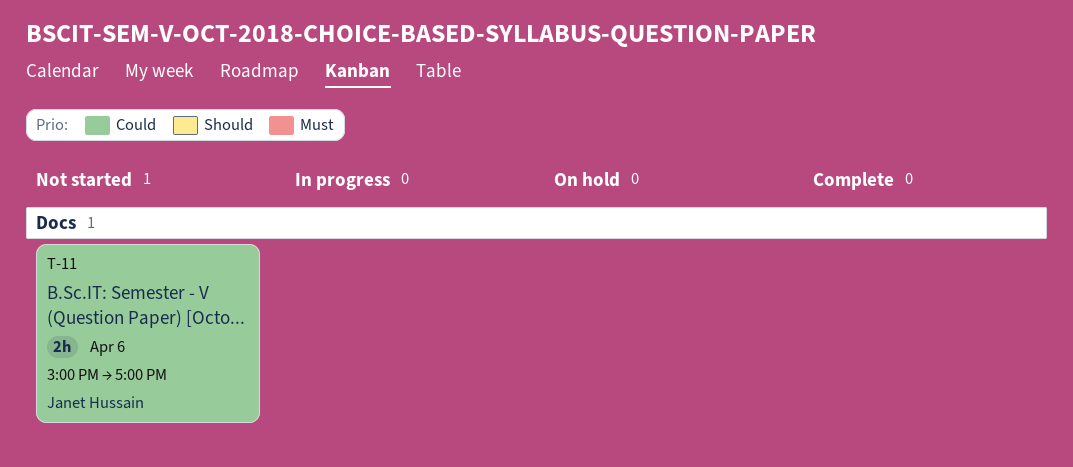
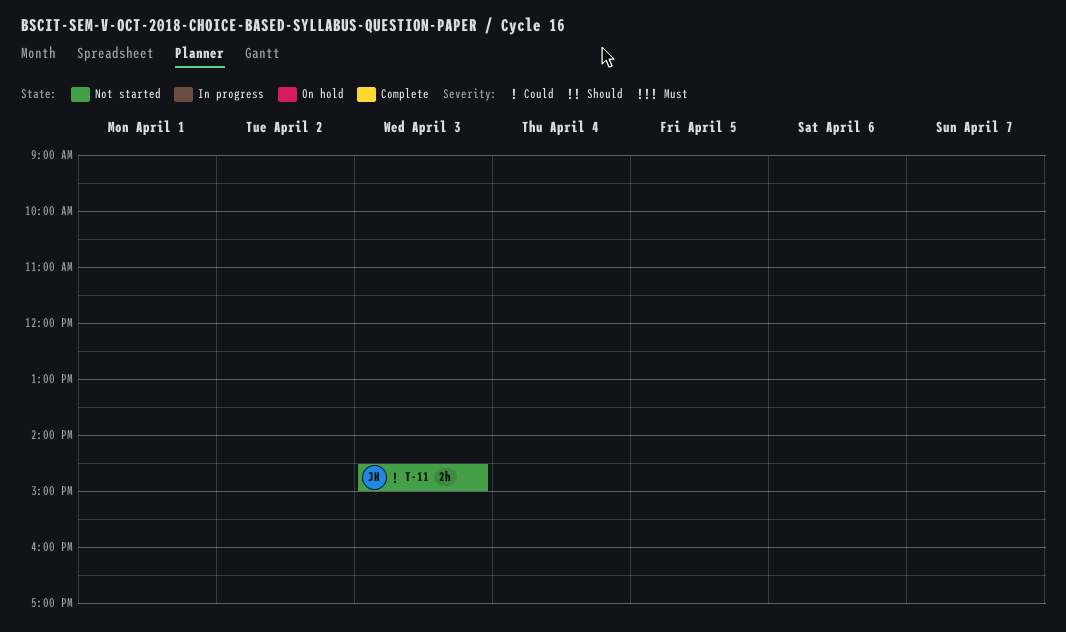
T-11, day: Apr 6 -> Apr 3
T-11, begins: 15:00 -> 14:30
T-11, ends: 17:00 -> 15:00

